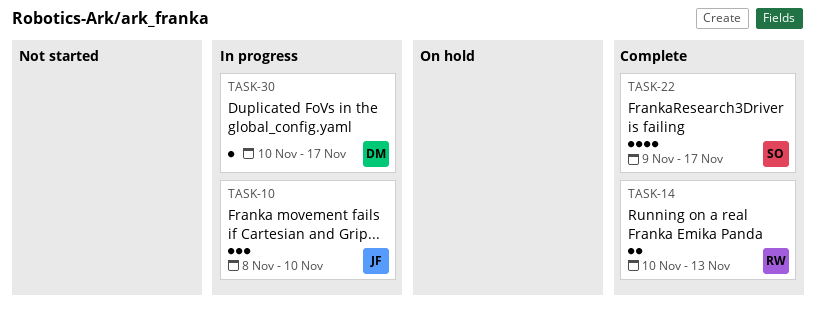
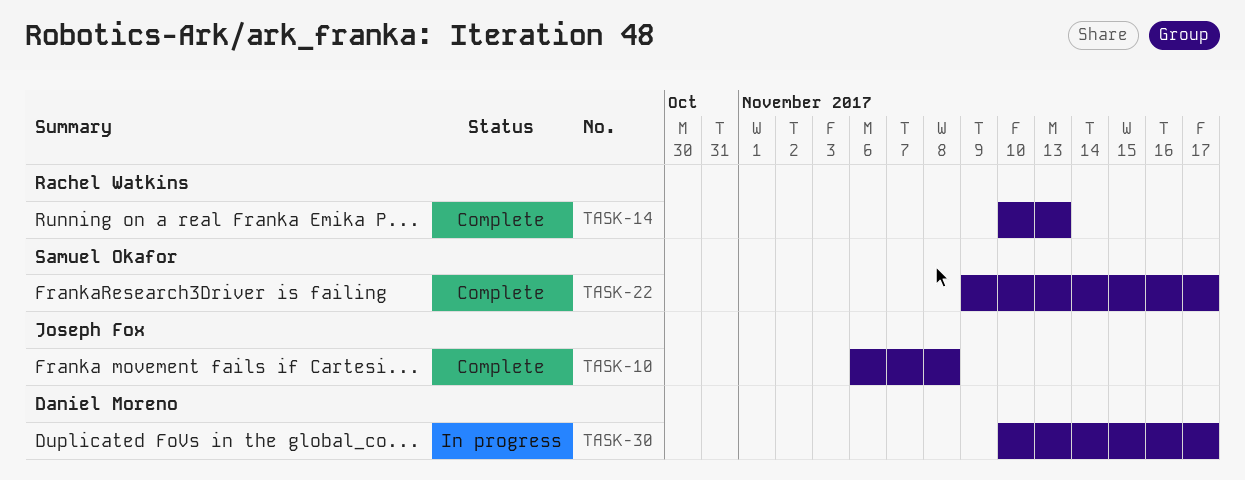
TASK-10, status: In progress -> Complete
TASK-10, start: Nov 8 -> Nov 6
TASK-10, due: Nov 10 -> Nov 8

